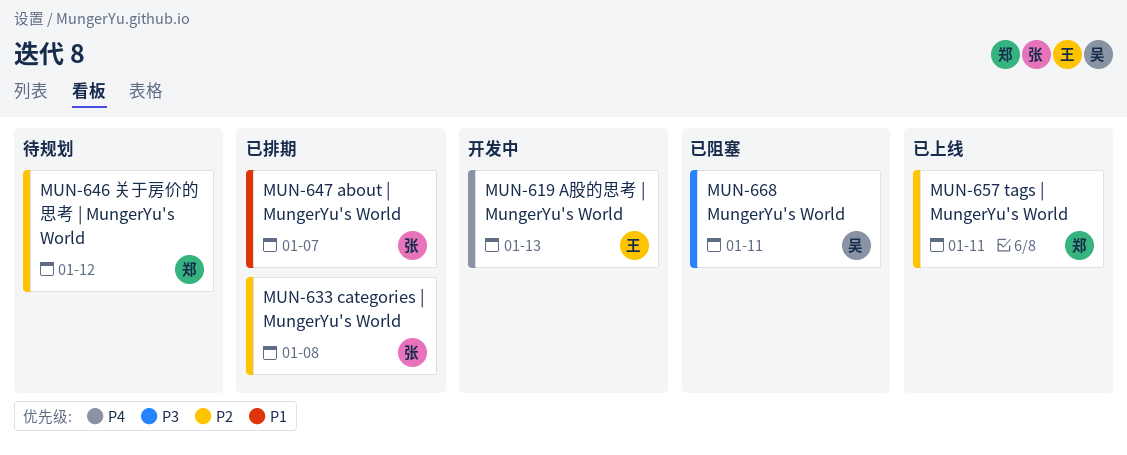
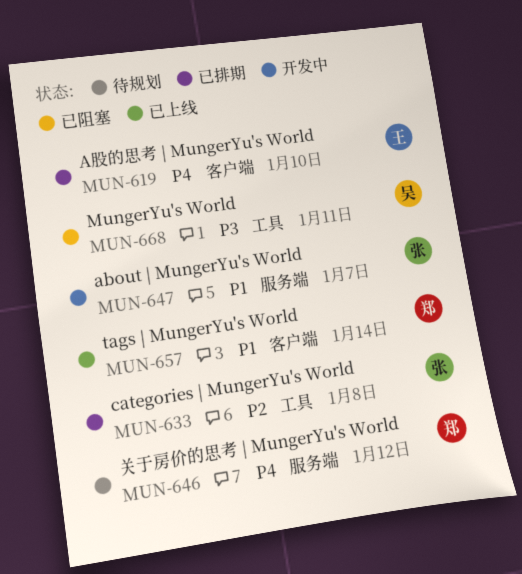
MUN-619, status: 开发中 -> 已排期
MUN-619, due: Jan 13 -> Jan 10
MUN-646, priority: P2 -> P4
MUN-647, status: 已排期 -> 开发中
MUN-657, priority: P2 -> P1
MUN-657, due: Jan 11 -> Jan 14

